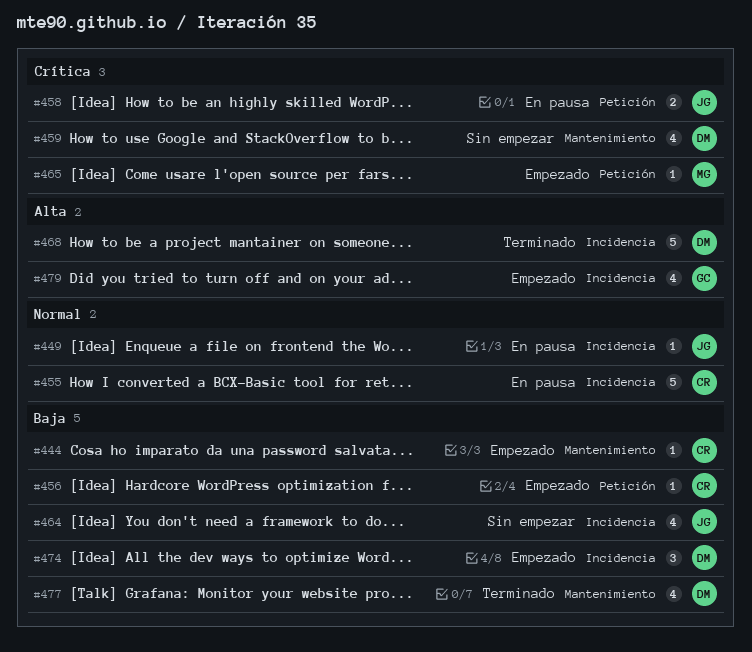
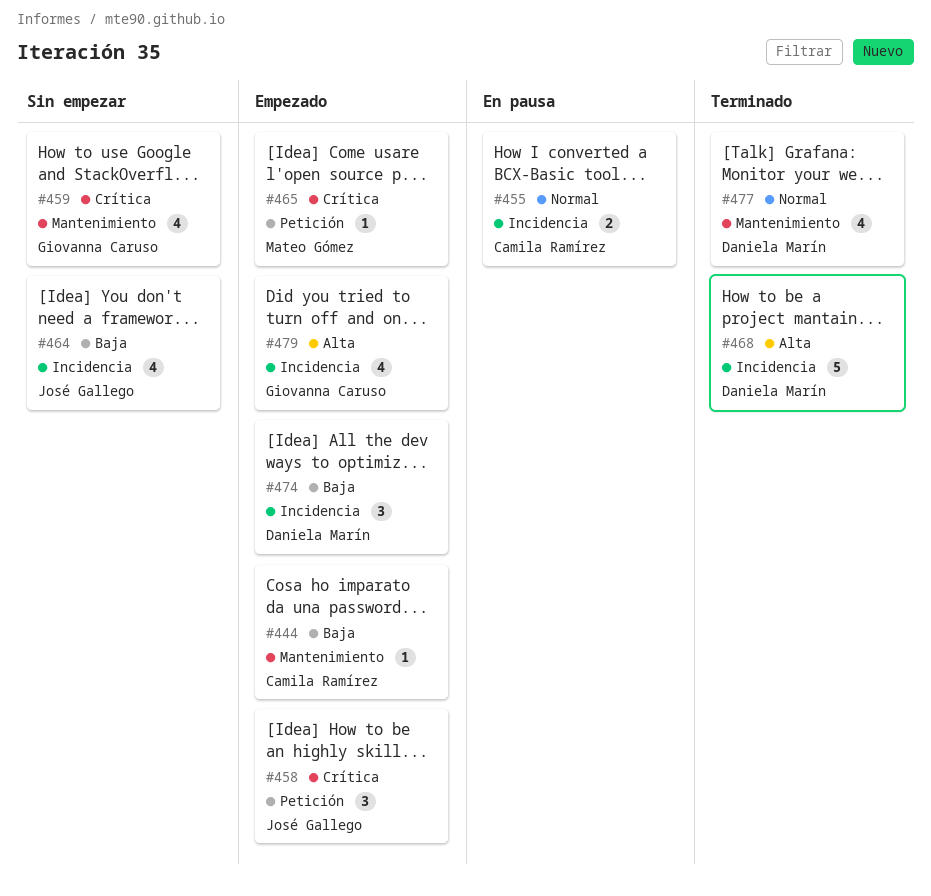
#449: present -> none
#455, estimate: 5 -> 2
#456: present -> none
#458, status: En pausa -> Empezado
#458, estimate: 2 -> 3
#459, owner: Daniela Marín -> Giovanna Caruso
#477, priority: Baja -> Normal

